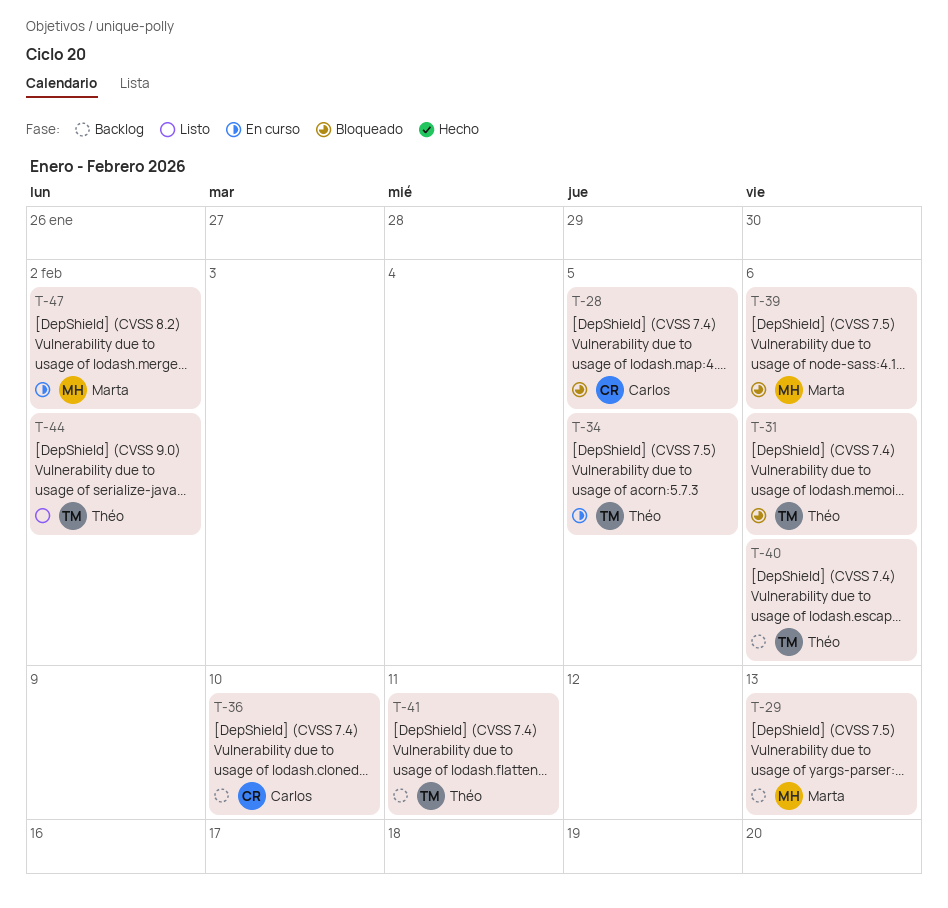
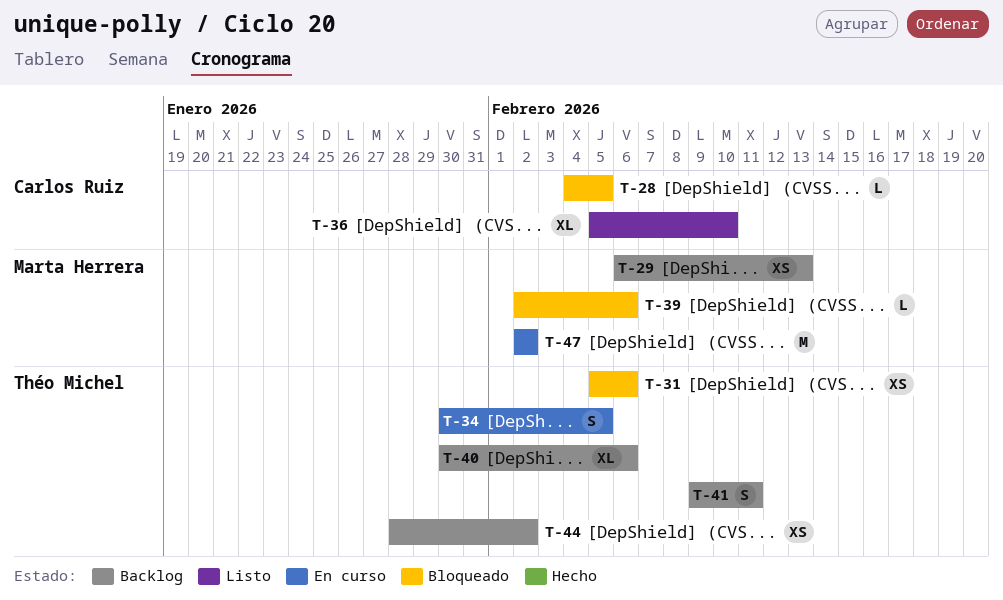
T-36, status: Backlog -> Listo
T-44, status: Listo -> Backlog

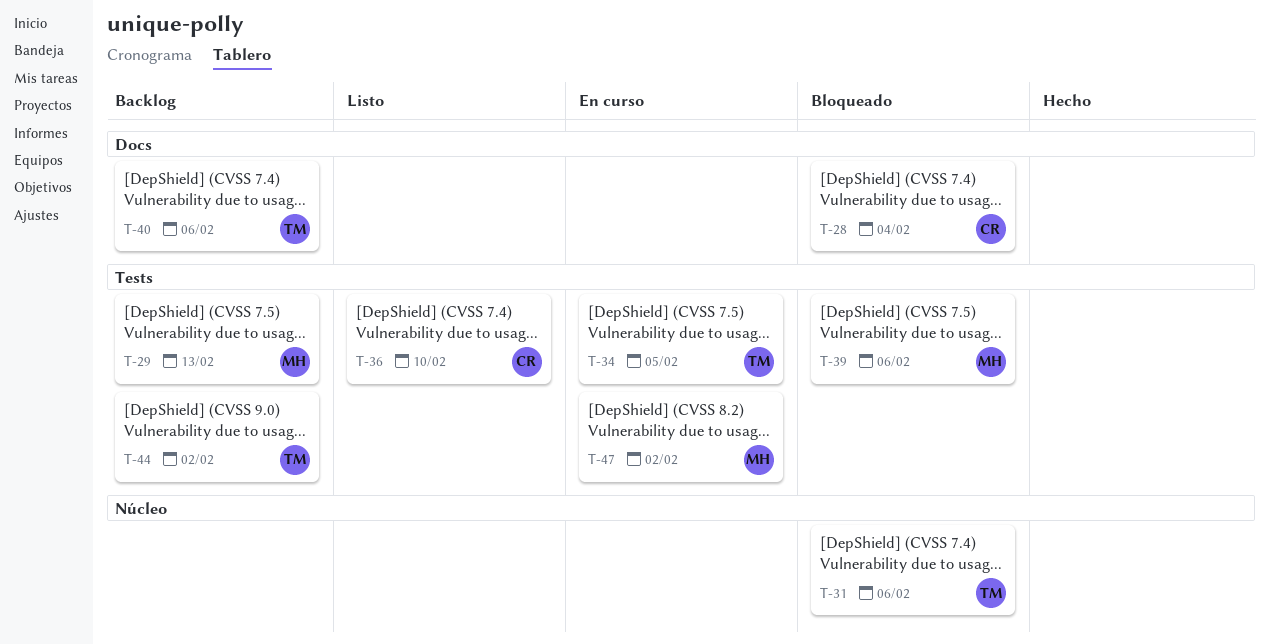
T-28, due: Feb 5 -> Feb 4
T-41: present -> none

